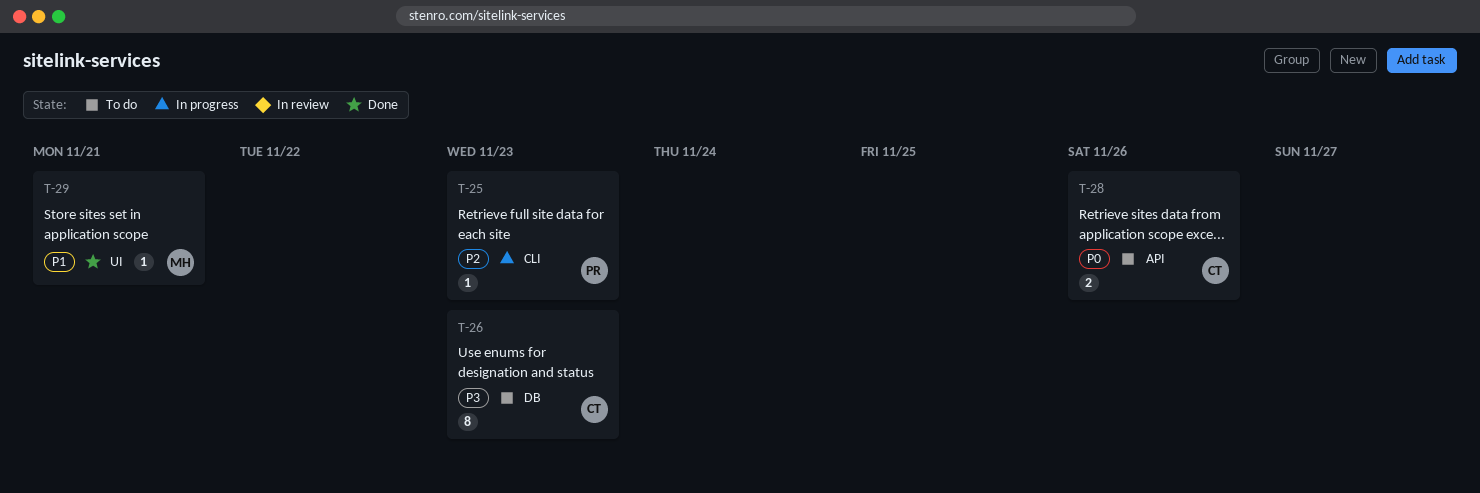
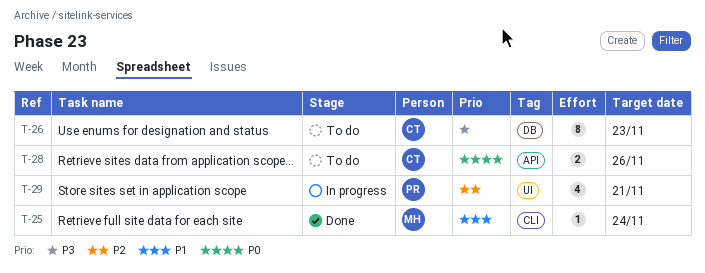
T-25, status: In progress -> Done
T-25, owner: PR -> MH
T-25, priority: P2 -> P1
T-25, due: Nov 23 -> Nov 24
T-29, status: Done -> In progress
T-29, owner: MH -> PR
T-29, priority: P1 -> P2
T-29, estimate: 1 -> 4

